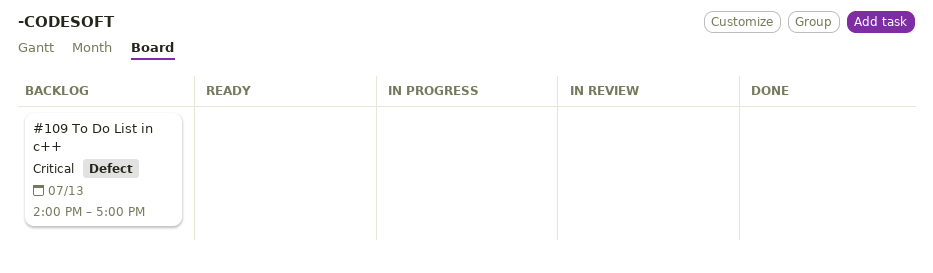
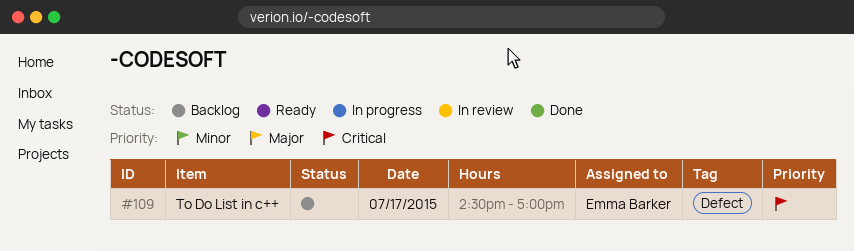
#109, day: Jul 13 -> Jul 17
#109, begins: 14:00 -> 14:30

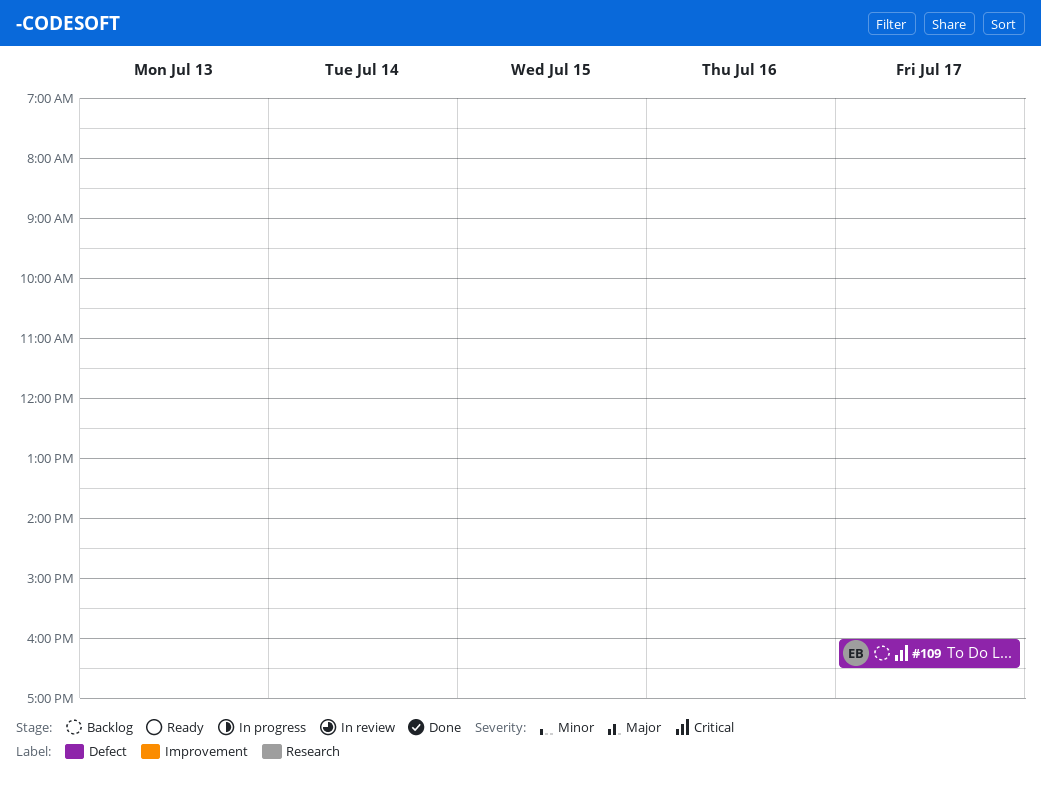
#109, begins: 14:30 -> 16:00
#109, ends: 17:00 -> 16:30

